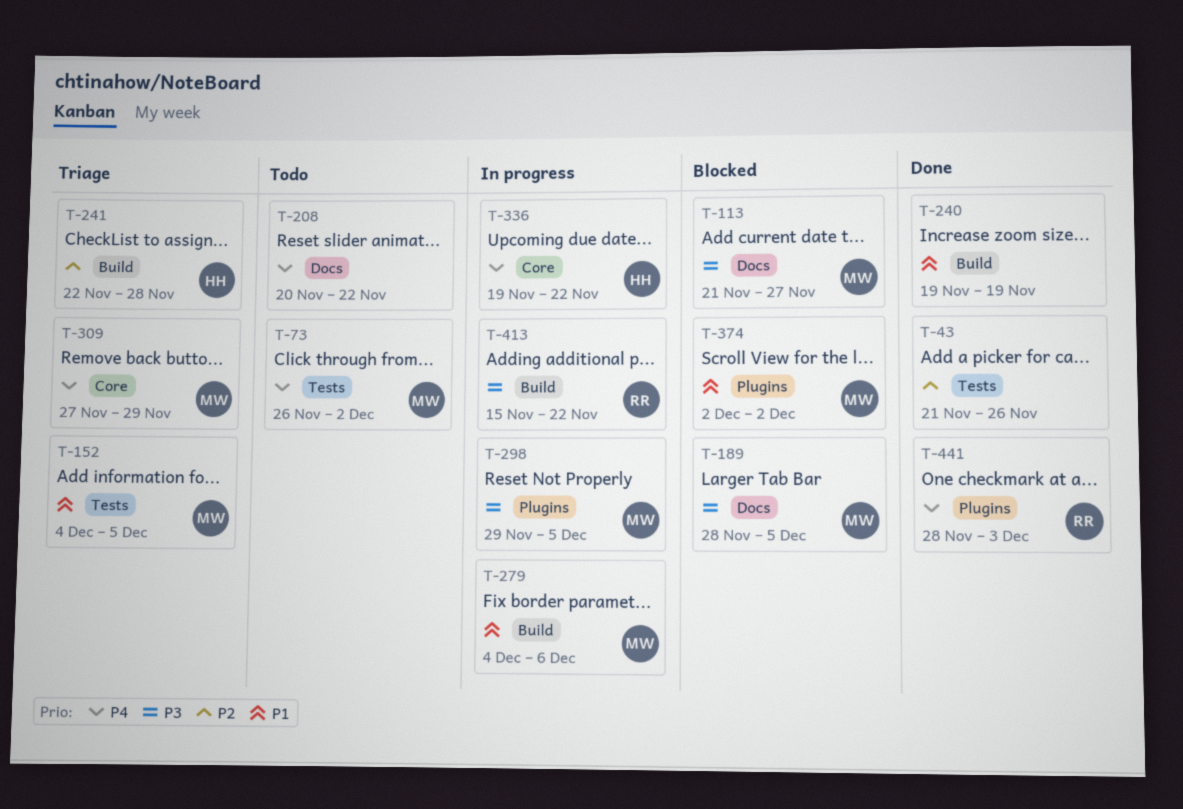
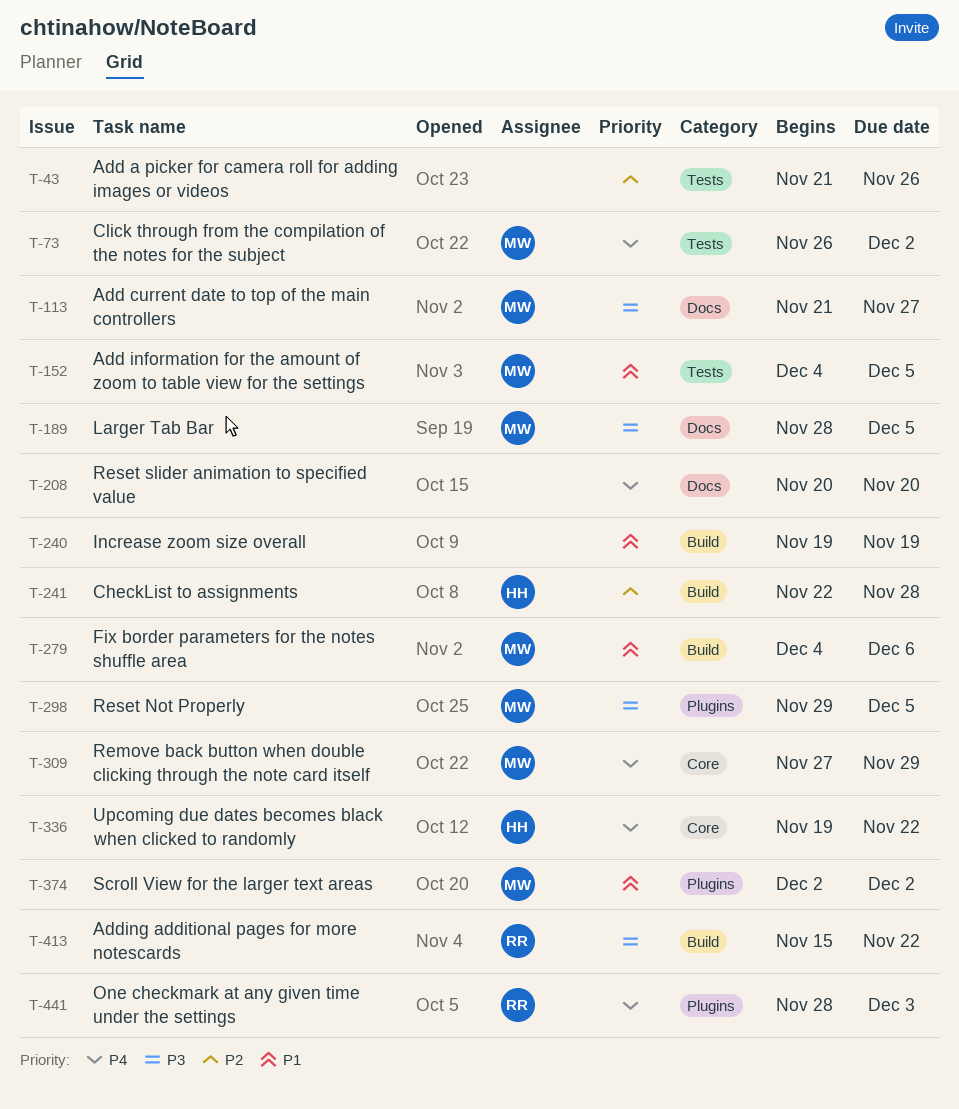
T-208, due: Nov 22 -> Nov 20

